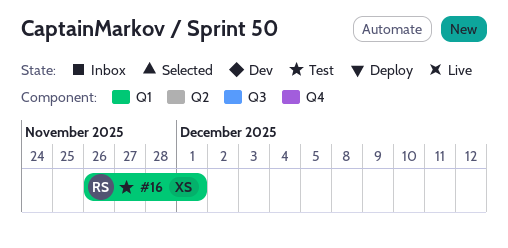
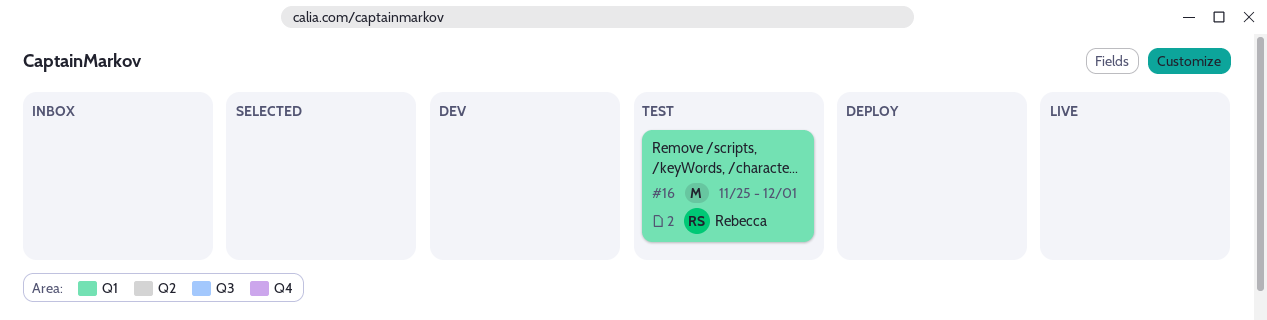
#16, estimate: XS -> M
#16, start: Nov 26 -> Nov 25

